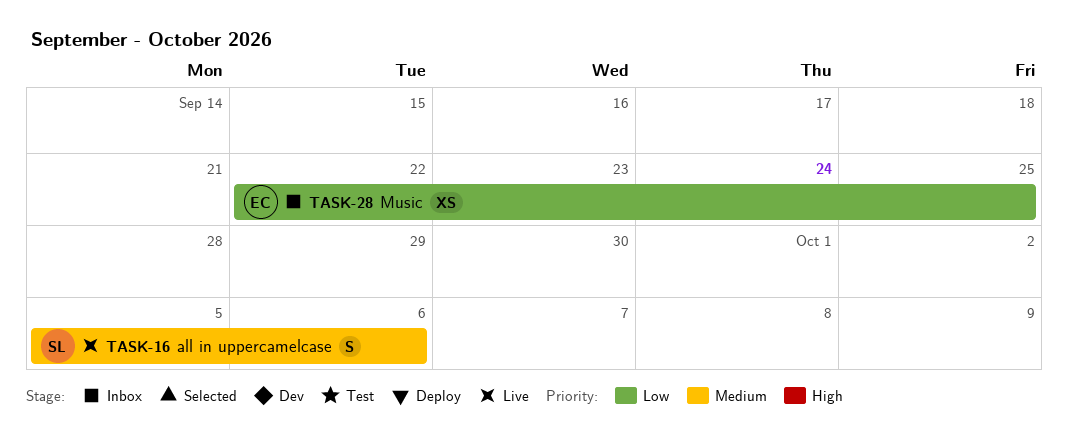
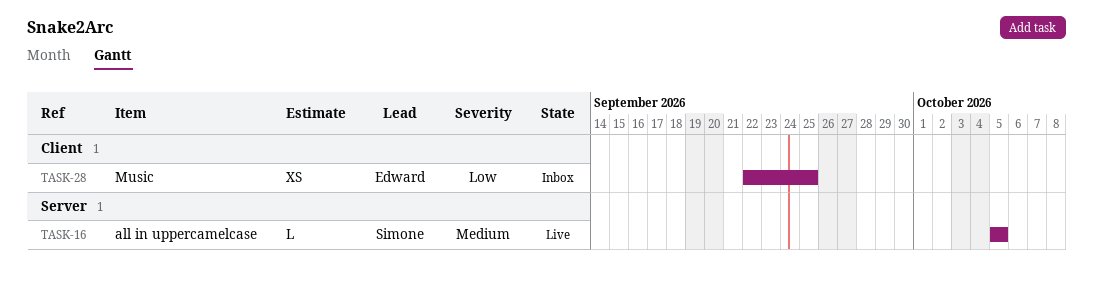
TASK-16, estimate: S -> L
TASK-16, due: Oct 6 -> Oct 5

